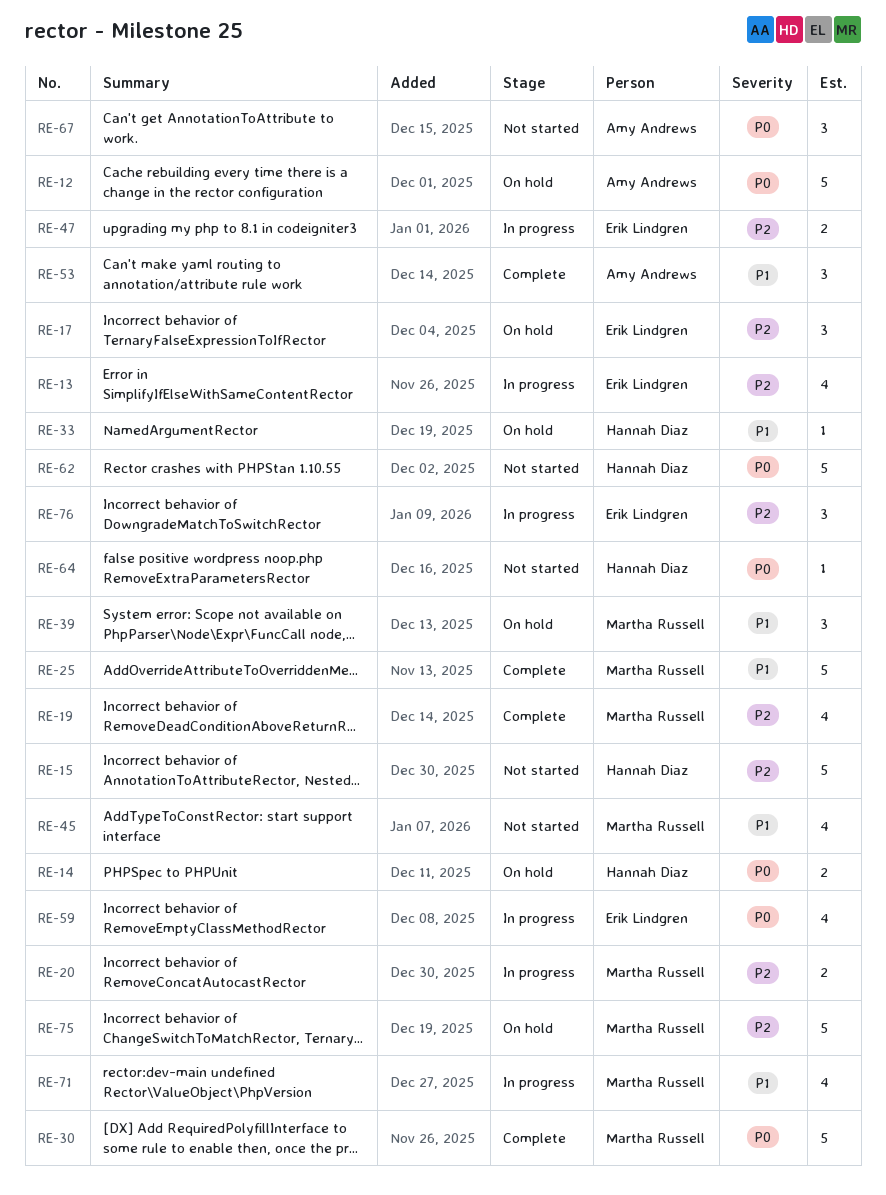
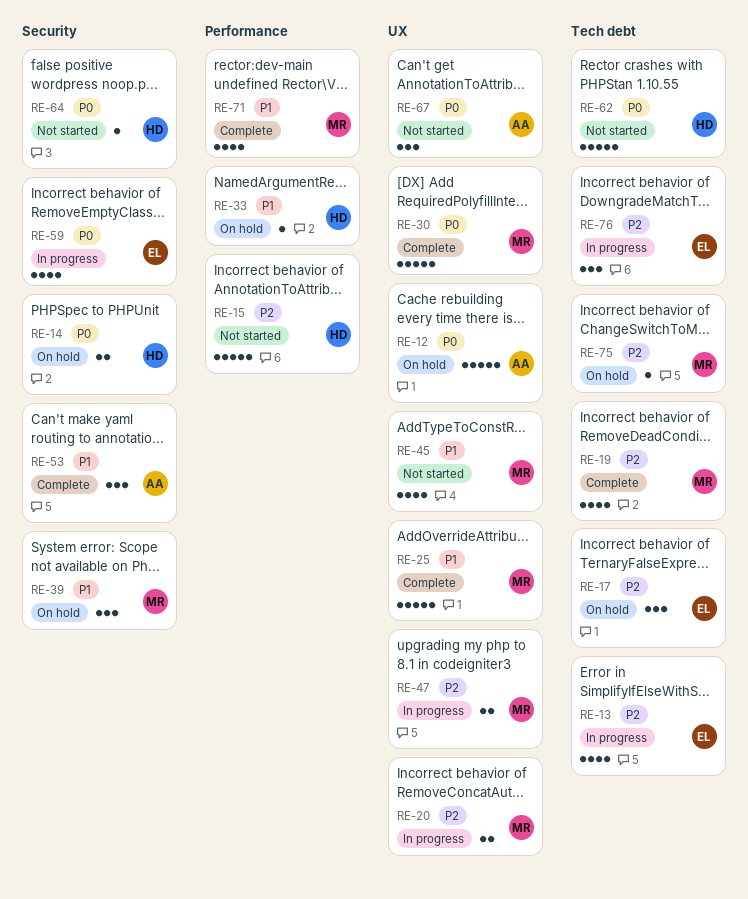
RE-47, owner: Erik Lindgren -> Martha Russell
RE-71, status: In progress -> Complete
RE-75, estimate: 5 -> 1

